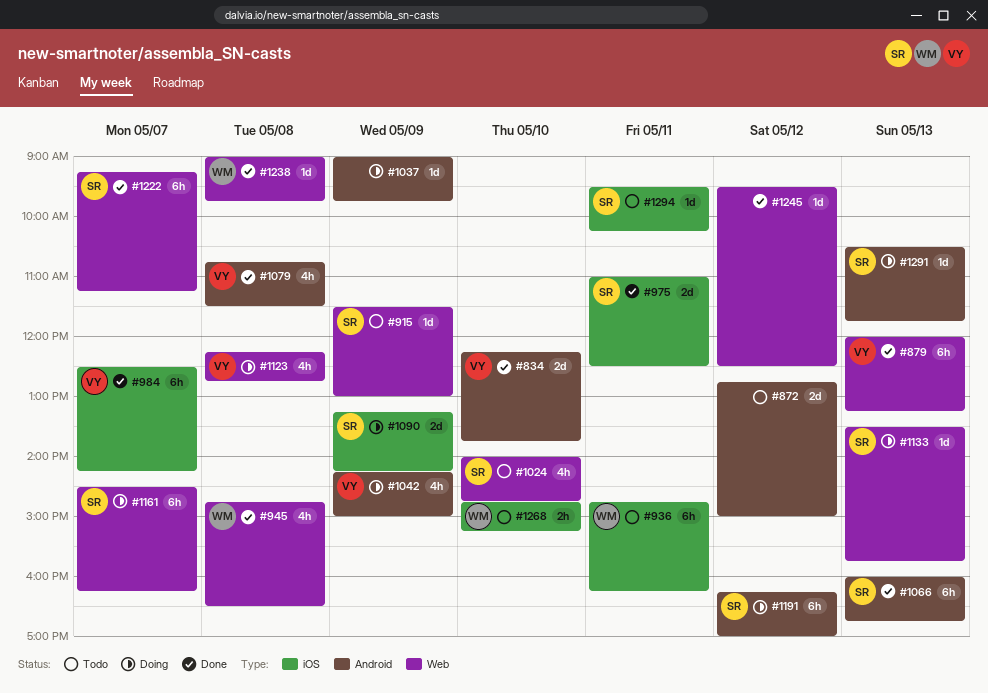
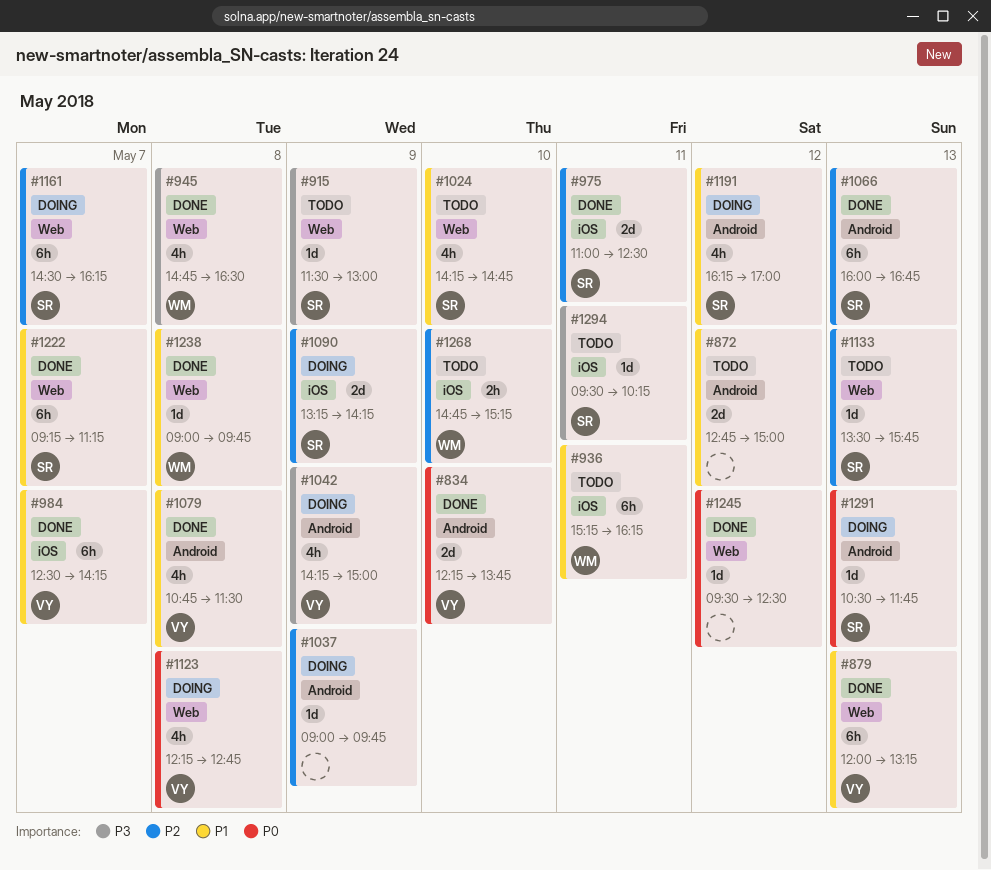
#936, begins: 14:45 -> 15:15
#1024, begins: 14:00 -> 14:15
#1133, status: Doing -> Todo
#1191, estimate: 6h -> 4h

